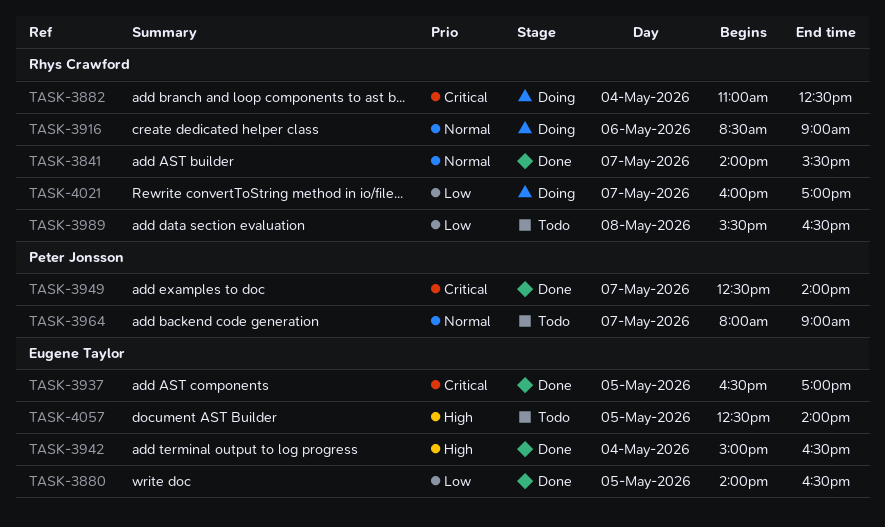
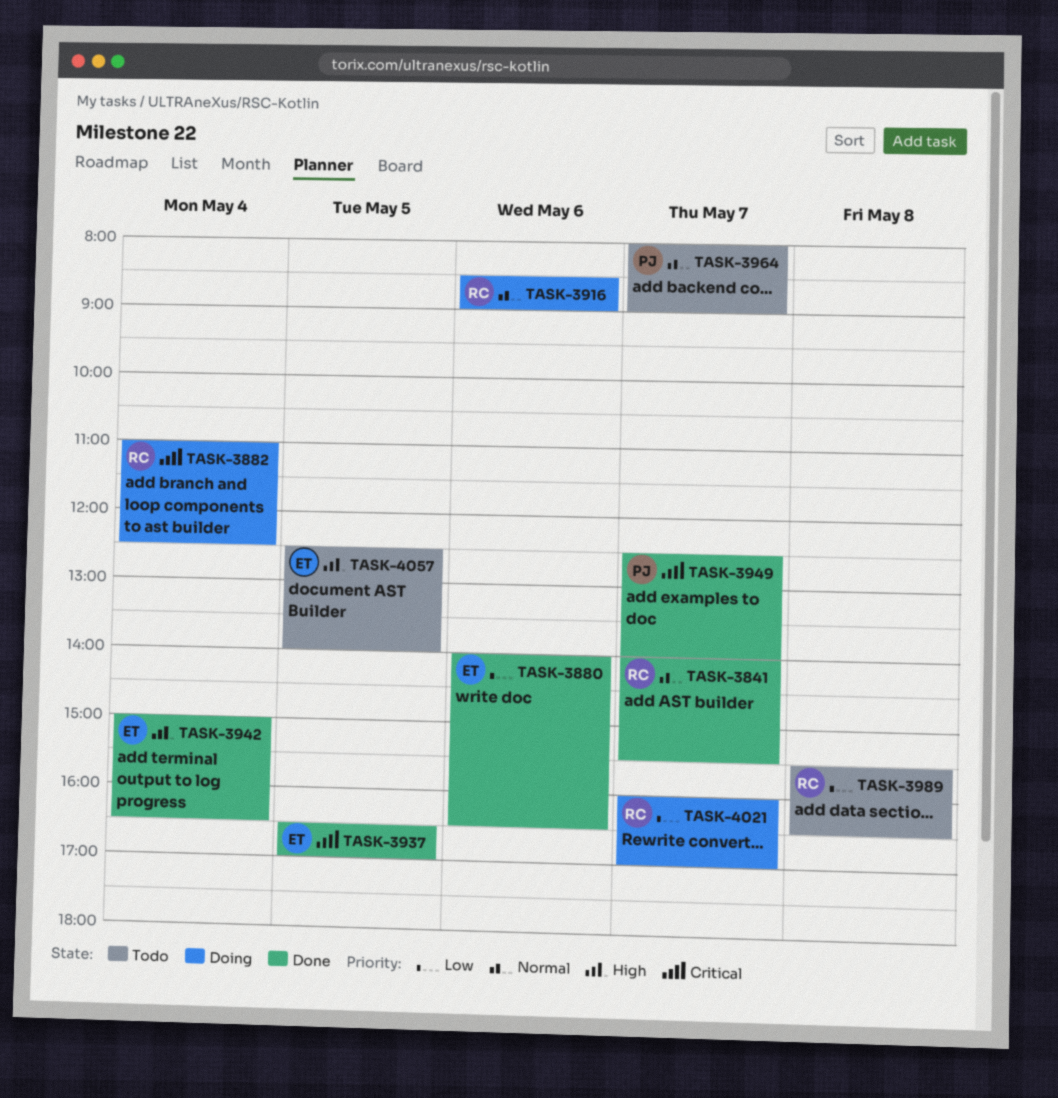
TASK-3880, day: May 5 -> May 6

